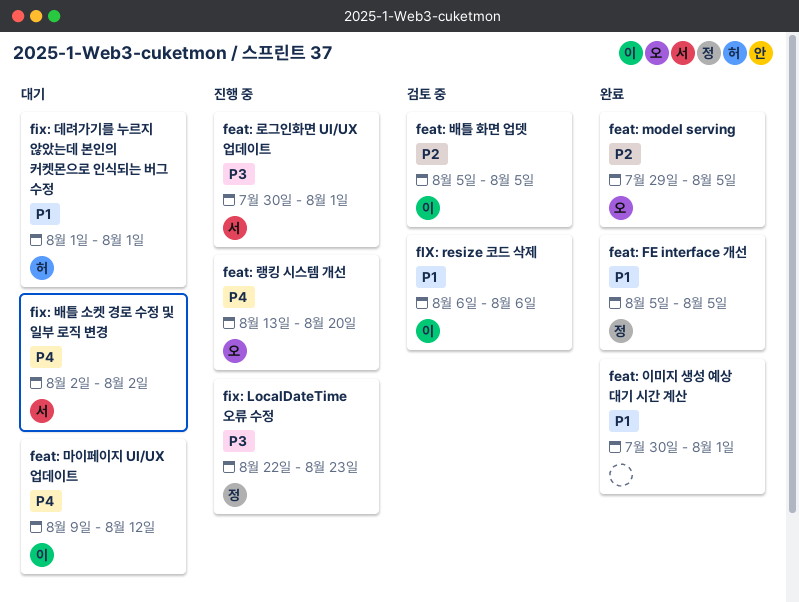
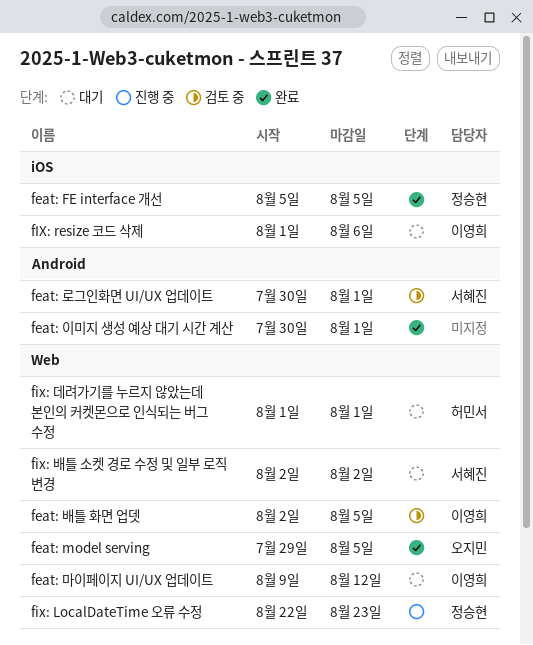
feat: 랭킹 시스템 개선: present -> none
feat: 로그인화면 UI/UX 업데이트, status: 진행 중 -> 검토 중
feat: 배틀 화면 업뎃, start: Aug 5 -> Aug 2
fIX: resize 코드 삭제, status: 검토 중 -> 대기
fIX: resize 코드 삭제, start: Aug 6 -> Aug 1

